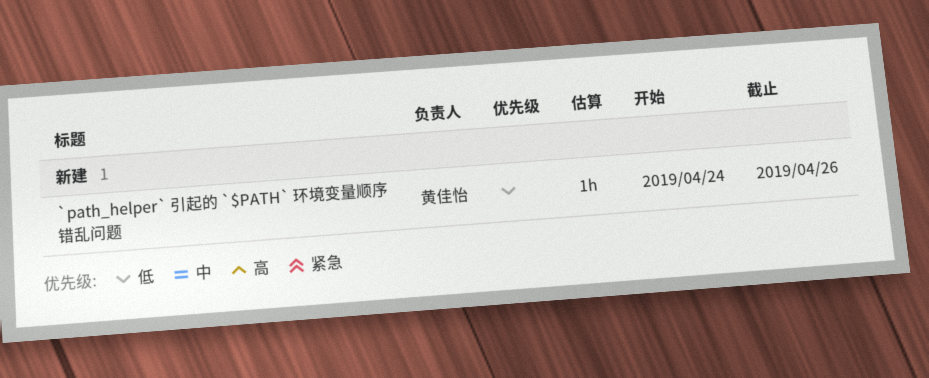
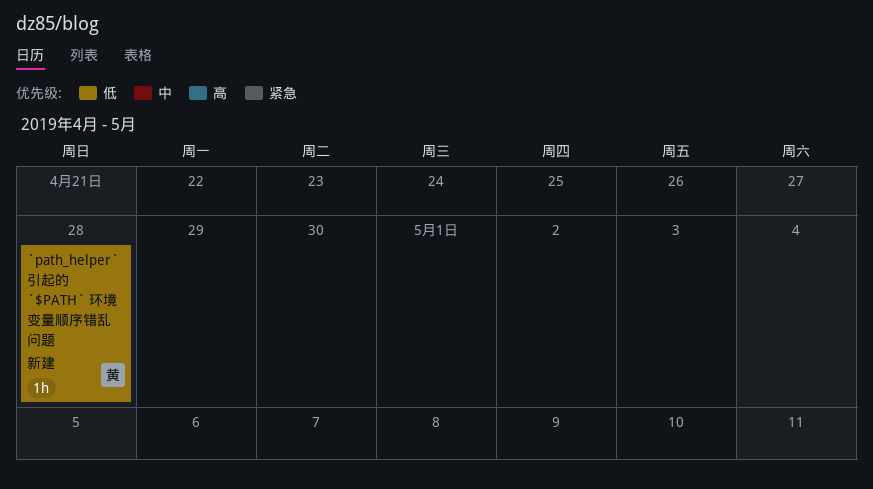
`path_helper` 引起的 `$PATH` 环境变量顺序错乱问题, due: Apr 26 -> Apr 28

